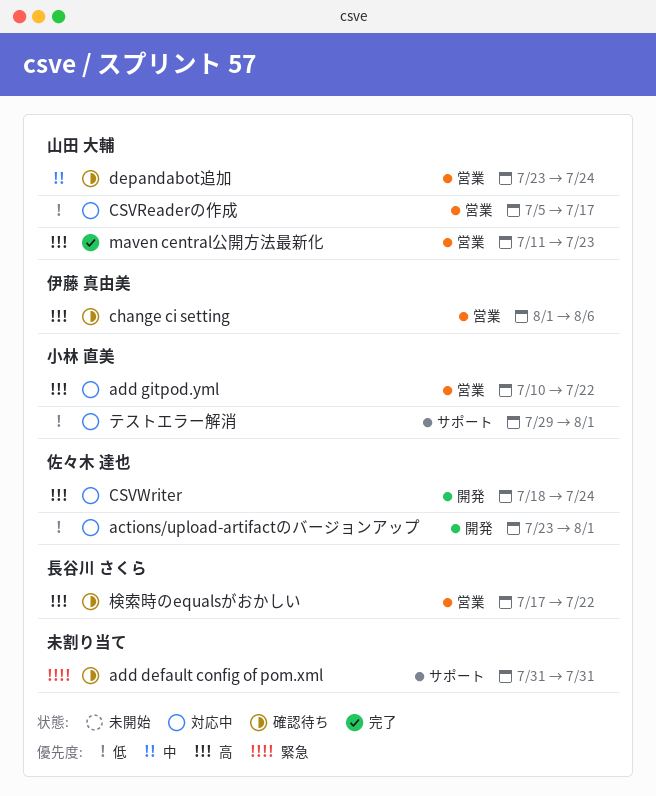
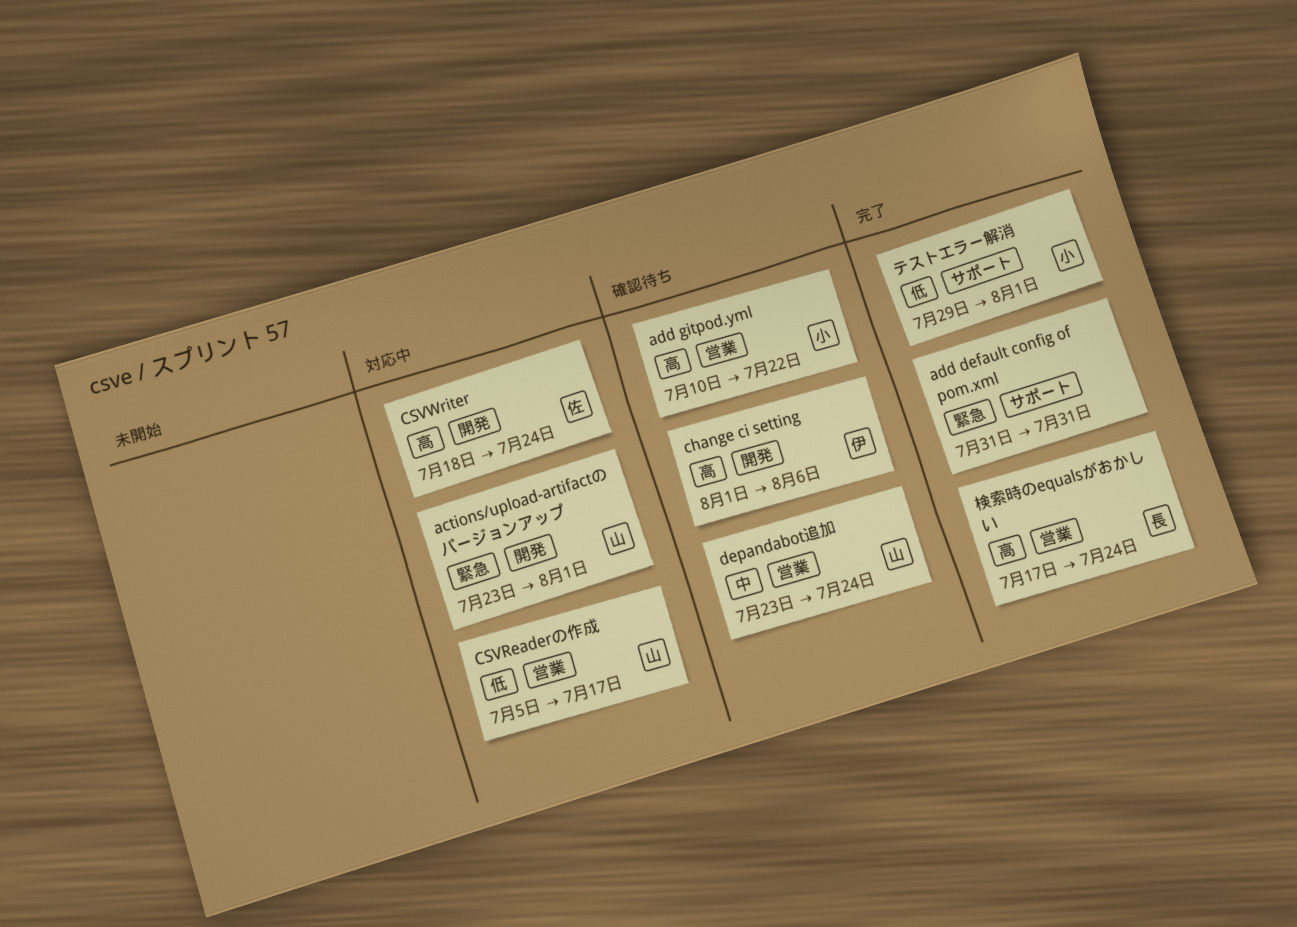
actions/upload-artifactのバージョンアップ, owner: 佐々木 達也 -> 山田 大輔
actions/upload-artifactのバージョンアップ, priority: 低 -> 緊急
add default config of pom.xml, status: 確認待ち -> 完了
add gitpod.yml, status: 対応中 -> 確認待ち
change ci setting, label: 営業 -> 開発
maven central公開方法最新化: present -> none
テストエラー解消, status: 対応中 -> 完了
検索時のequalsがおかしい, status: 確認待ち -> 完了
検索時のequalsがおかしい, due: Jul 22 -> Jul 24

